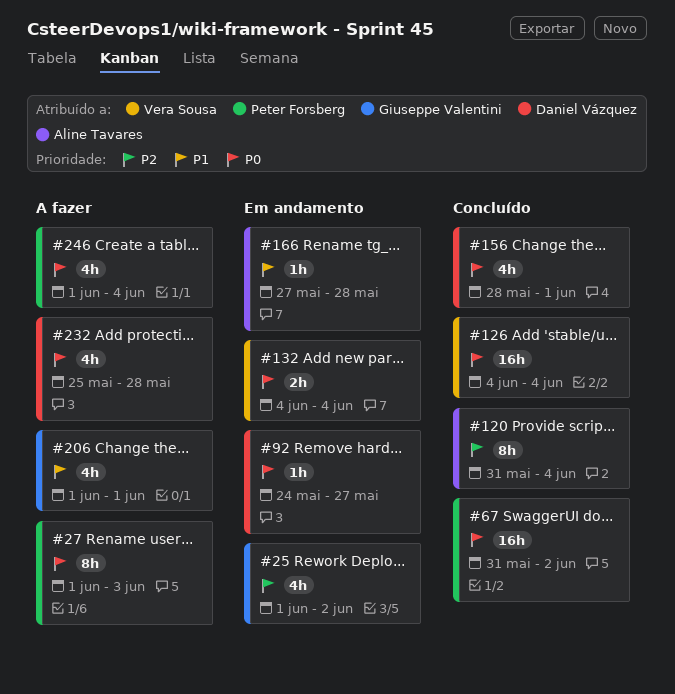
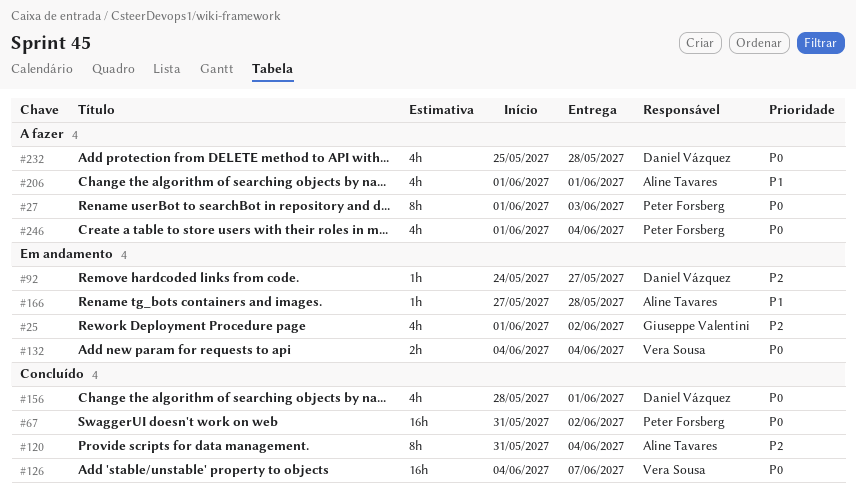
#92, priority: P0 -> P2
#126, due: Jun 4 -> Jun 7
#206, owner: Giuseppe Valentini -> Aline Tavares

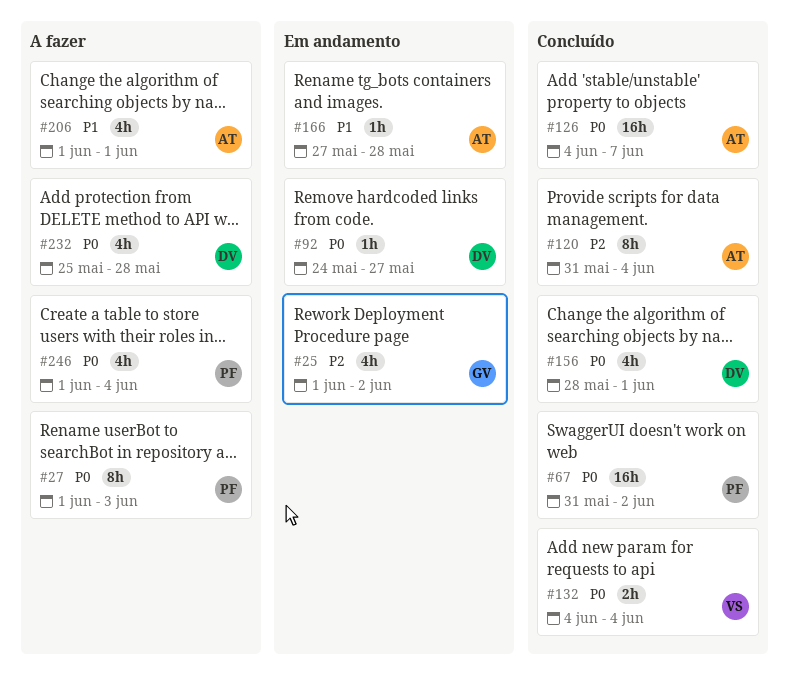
#92, priority: P2 -> P0
#126, owner: Vera Sousa -> Aline Tavares
#132, status: Em andamento -> Concluído

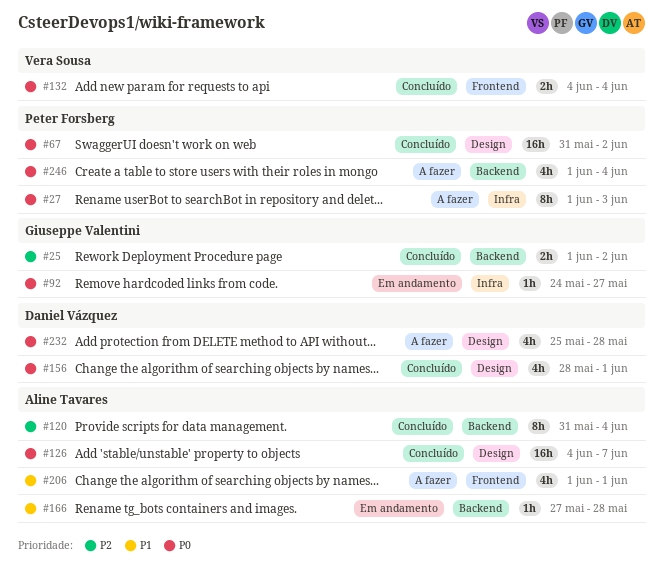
#25, status: Em andamento -> Concluído
#25, estimate: 4h -> 2h
#92, owner: Daniel Vázquez -> Giuseppe Valentini

